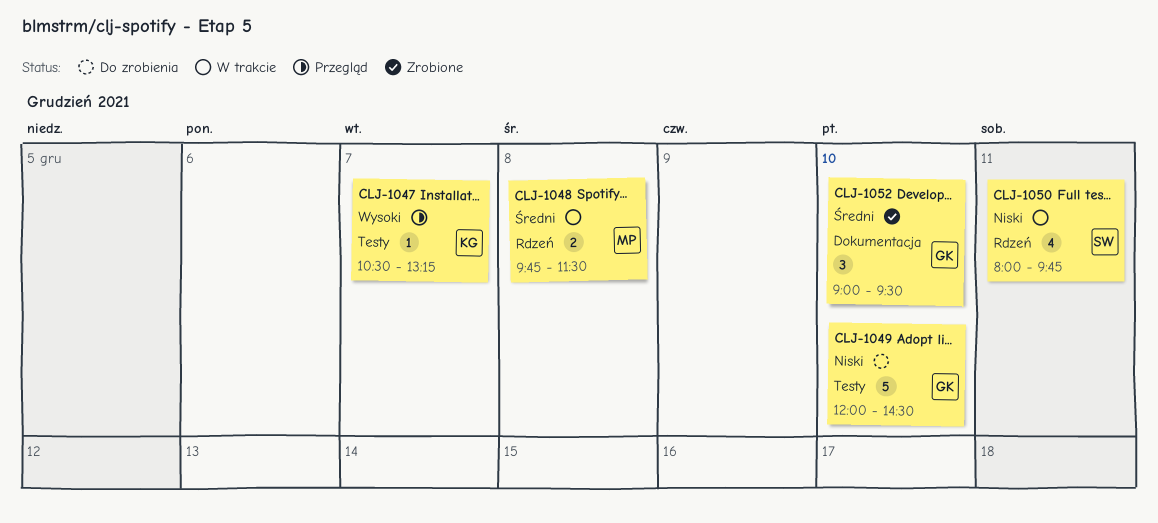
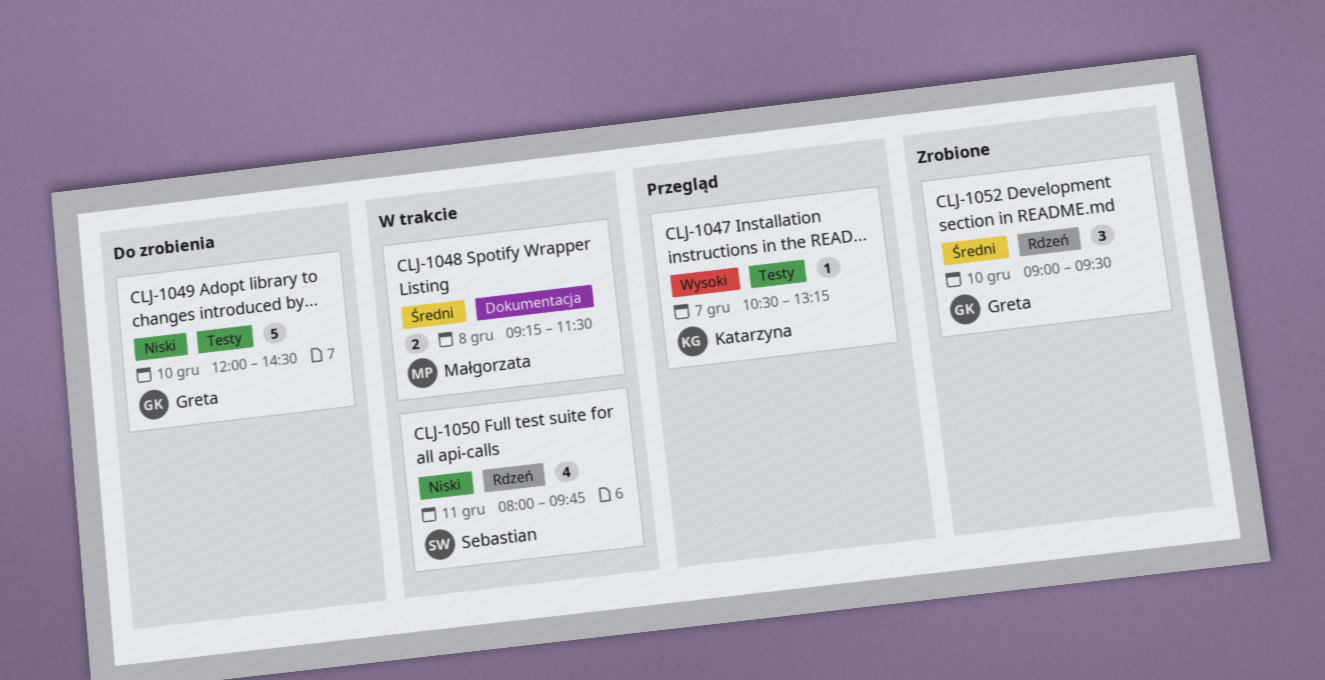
CLJ-1048, label: Rdzeń -> Dokumentacja
CLJ-1048, begins: 09:45 -> 09:15
CLJ-1052, label: Dokumentacja -> Rdzeń

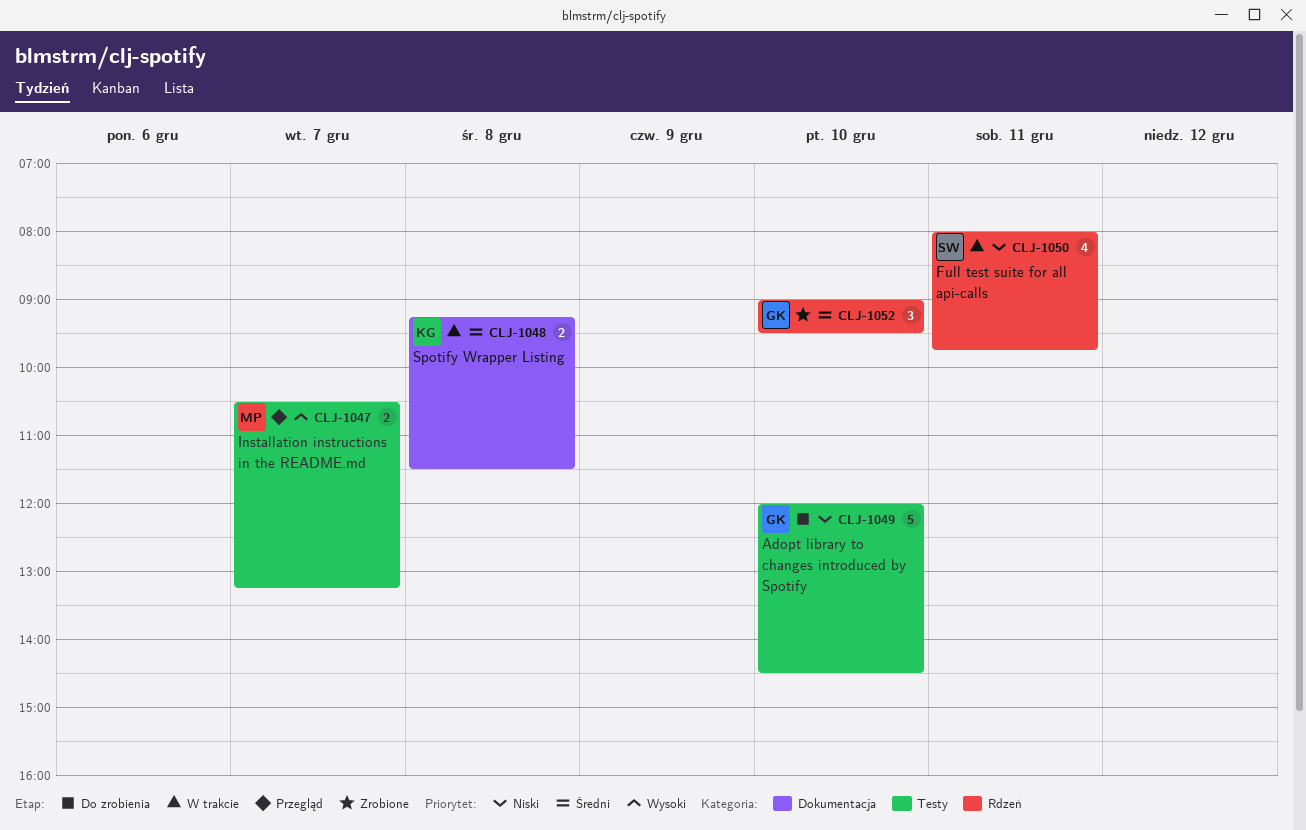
CLJ-1047, owner: Katarzyna -> Małgorzata
CLJ-1047, estimate: 1 -> 2
CLJ-1048, owner: Małgorzata -> Katarzyna

